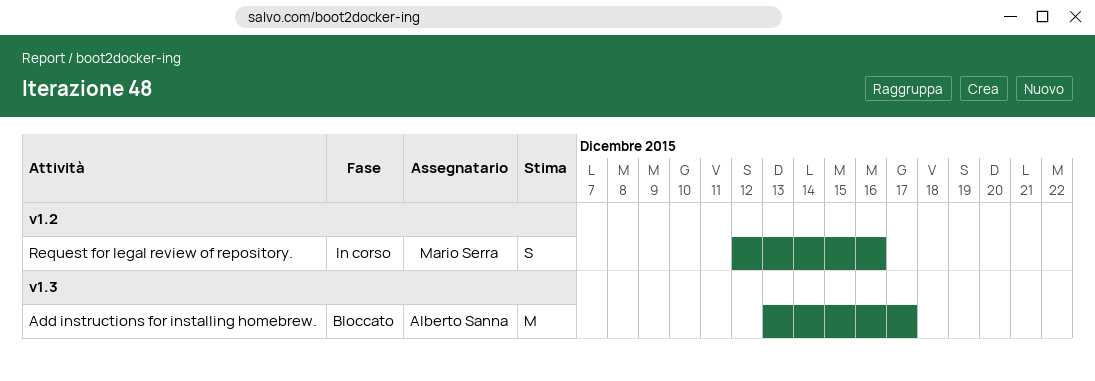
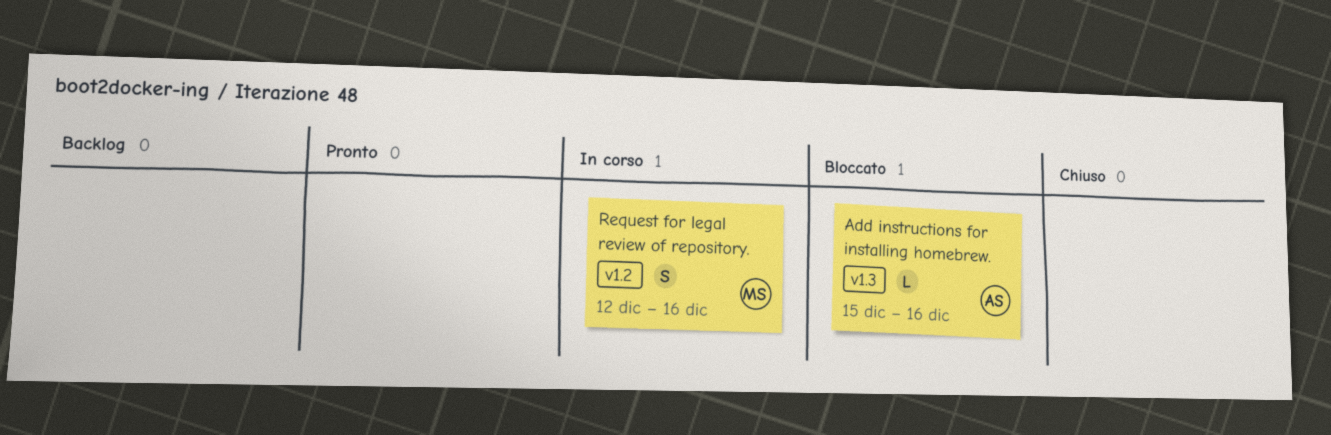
Add instructions for installing homebrew., estimate: M -> L
Add instructions for installing homebrew., start: Dec 13 -> Dec 15
Add instructions for installing homebrew., due: Dec 17 -> Dec 16

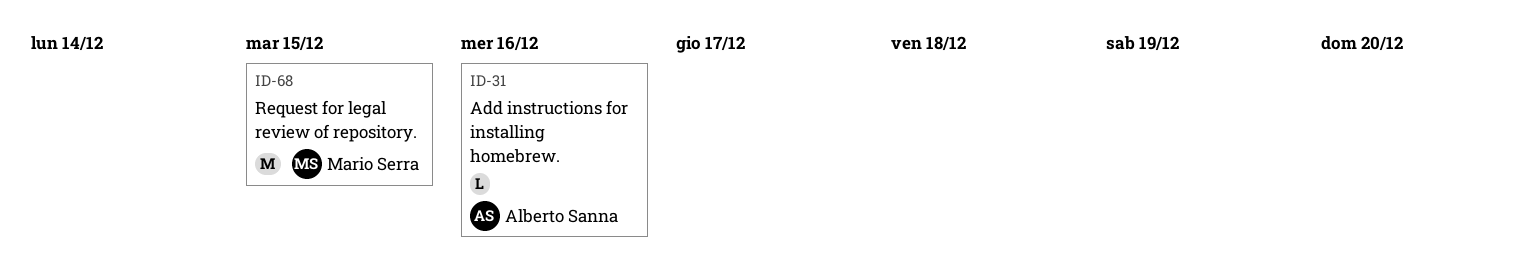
Request for legal review of repository., estimate: S -> M
Request for legal review of repository., due: Dec 16 -> Dec 15

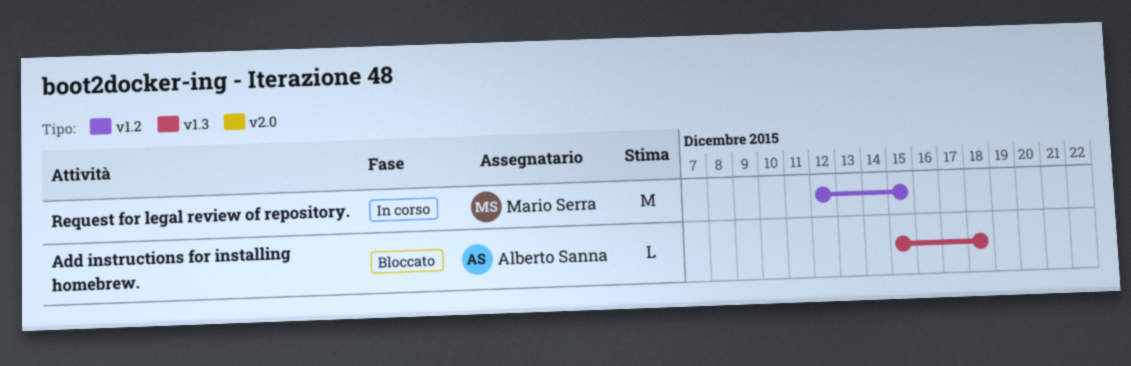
Add instructions for installing homebrew., due: Dec 16 -> Dec 18

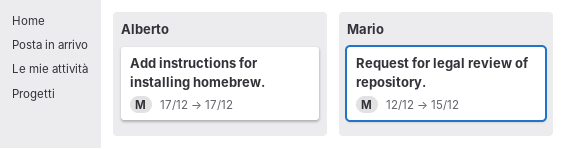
Add instructions for installing homebrew., estimate: L -> M
Add instructions for installing homebrew., start: Dec 15 -> Dec 17
Add instructions for installing homebrew., due: Dec 18 -> Dec 17

